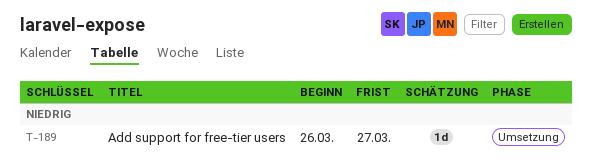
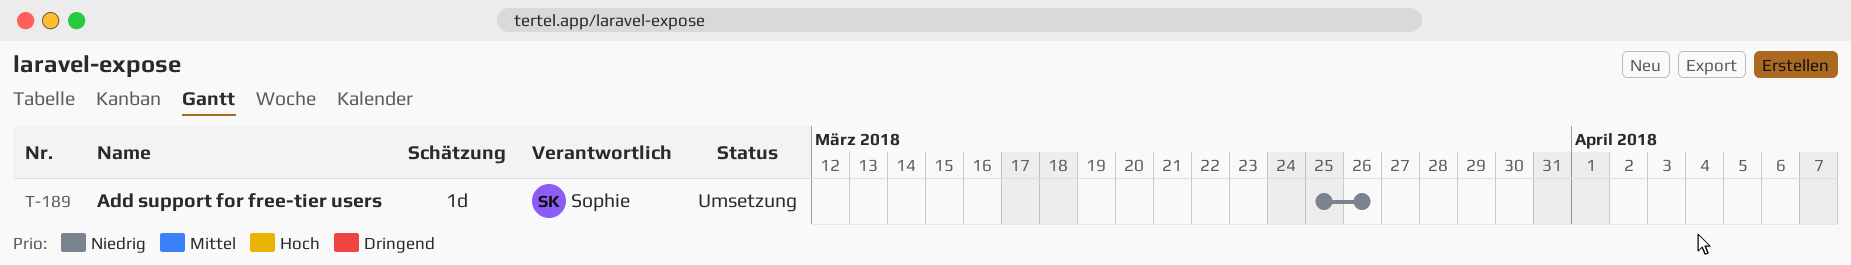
T-189, start: Mar 26 -> Mar 25
T-189, due: Mar 27 -> Mar 26

